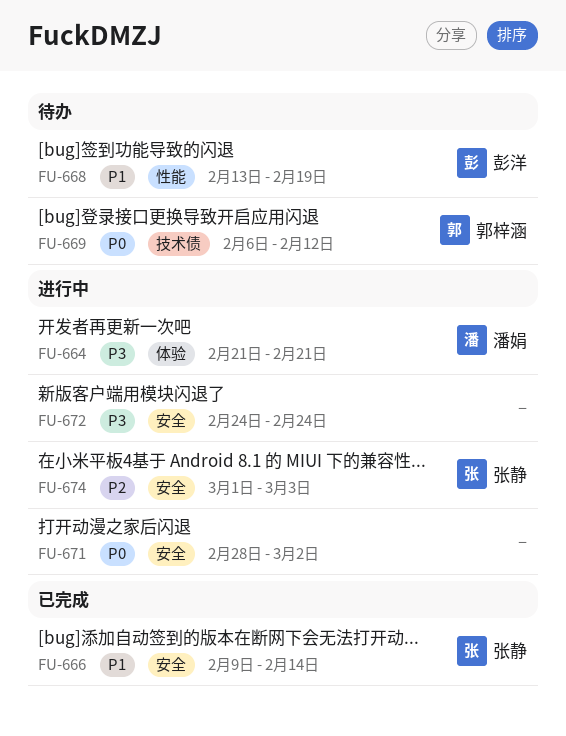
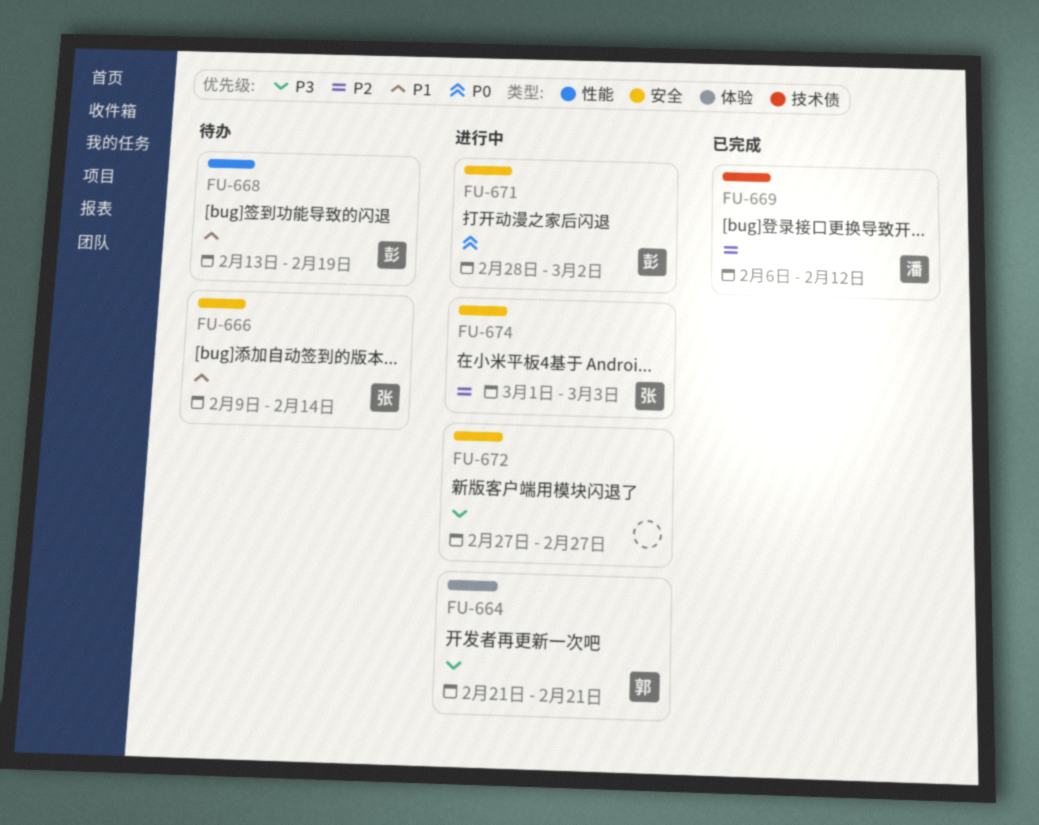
FU-664, owner: 潘娟 -> 郭梓涵
FU-666, status: 已完成 -> 待办
FU-669, status: 待办 -> 已完成
FU-669, owner: 郭梓涵 -> 潘娟
FU-669, priority: P0 -> P2
FU-671, owner: none -> 彭洋
FU-672, start: Feb 24 -> Feb 27
FU-672, due: Feb 24 -> Feb 27

